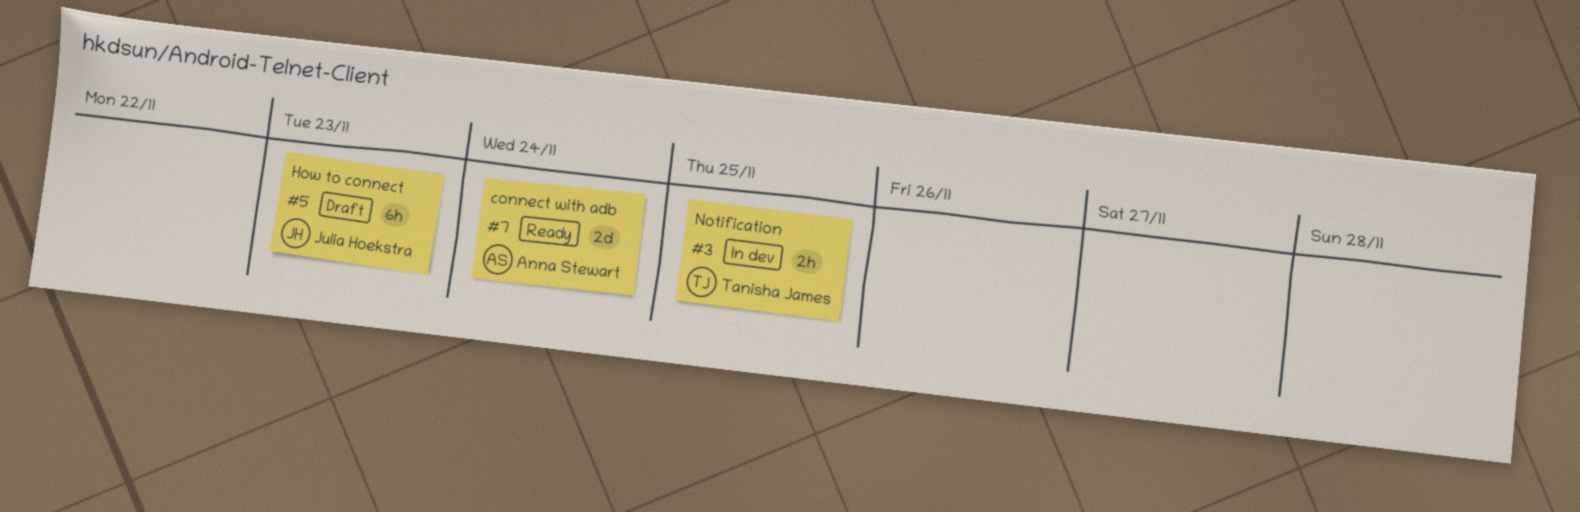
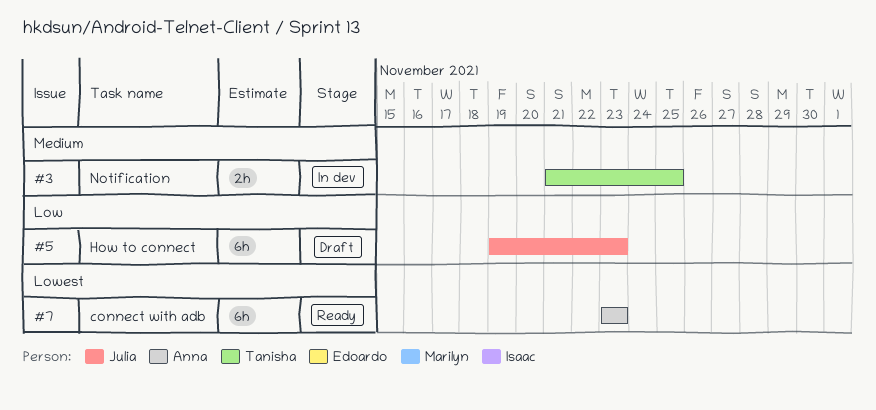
#7, estimate: 2d -> 6h
#7, due: Nov 24 -> Nov 23

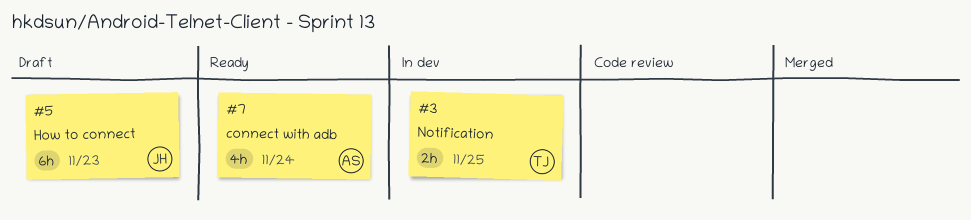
#7, estimate: 6h -> 4h
#7, due: Nov 23 -> Nov 24

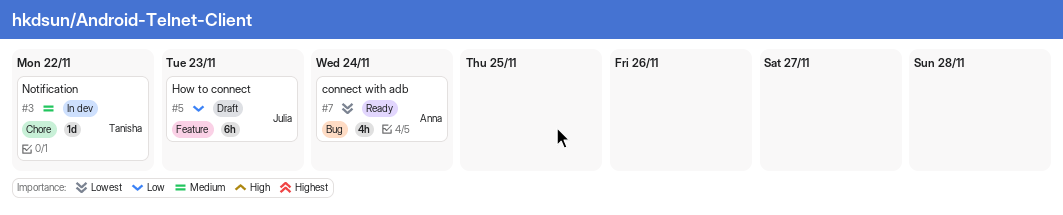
#3, estimate: 2h -> 1d
#3, due: Nov 25 -> Nov 22

